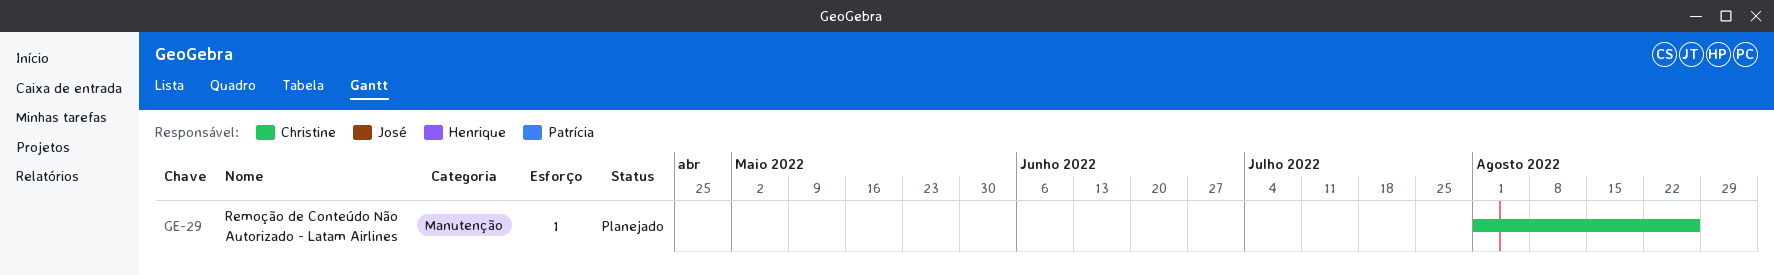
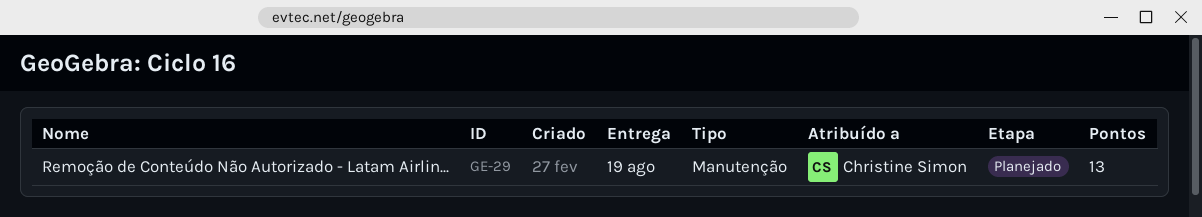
GE-29, estimate: 1 -> 13
GE-29, due: Aug 26 -> Aug 19

